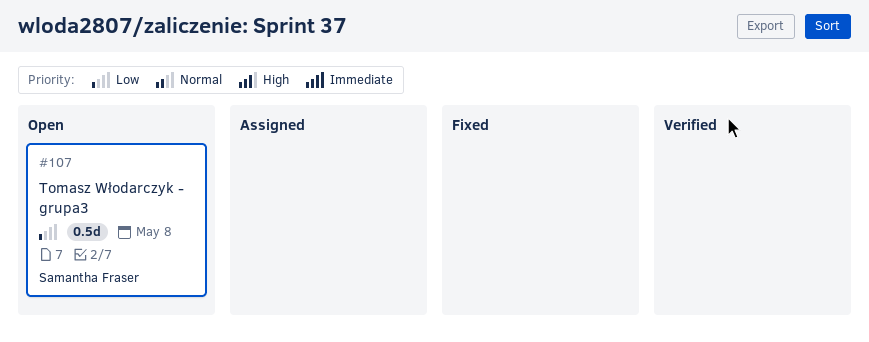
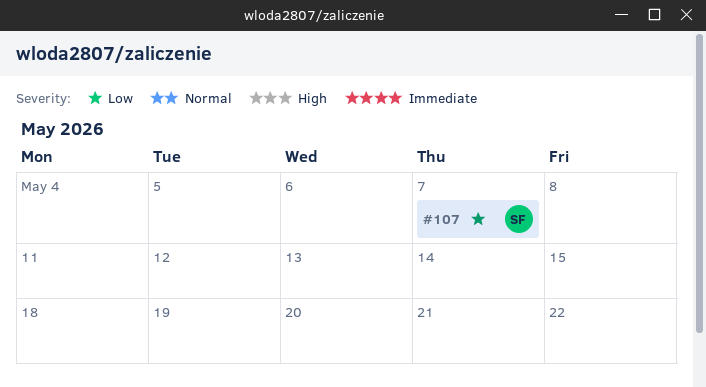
#107, due: May 8 -> May 7

